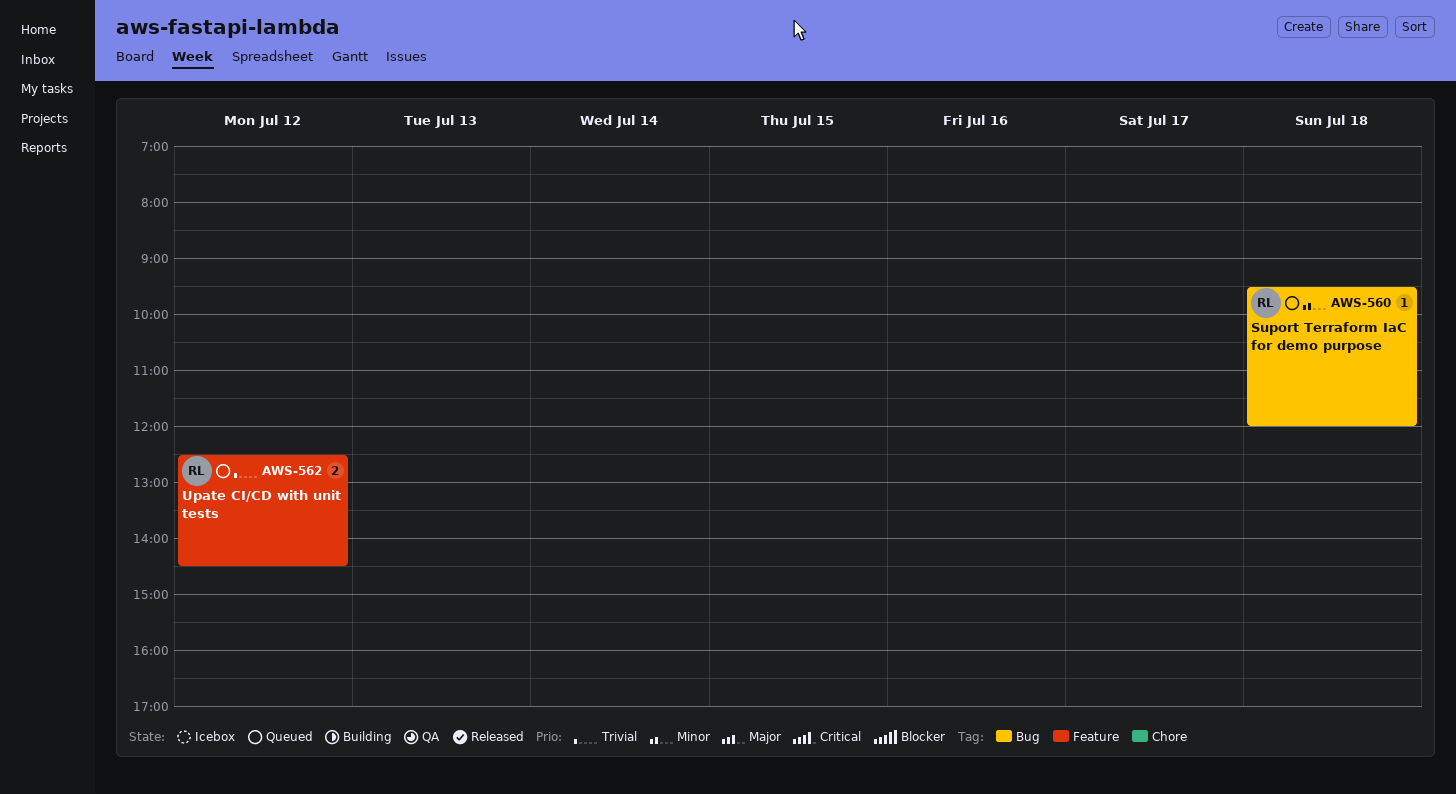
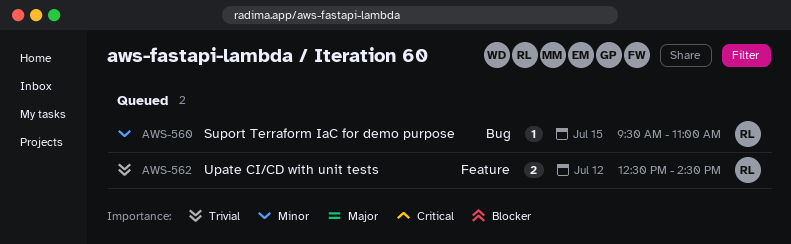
AWS-560, day: Jul 18 -> Jul 15
AWS-560, ends: 12:00 -> 11:00

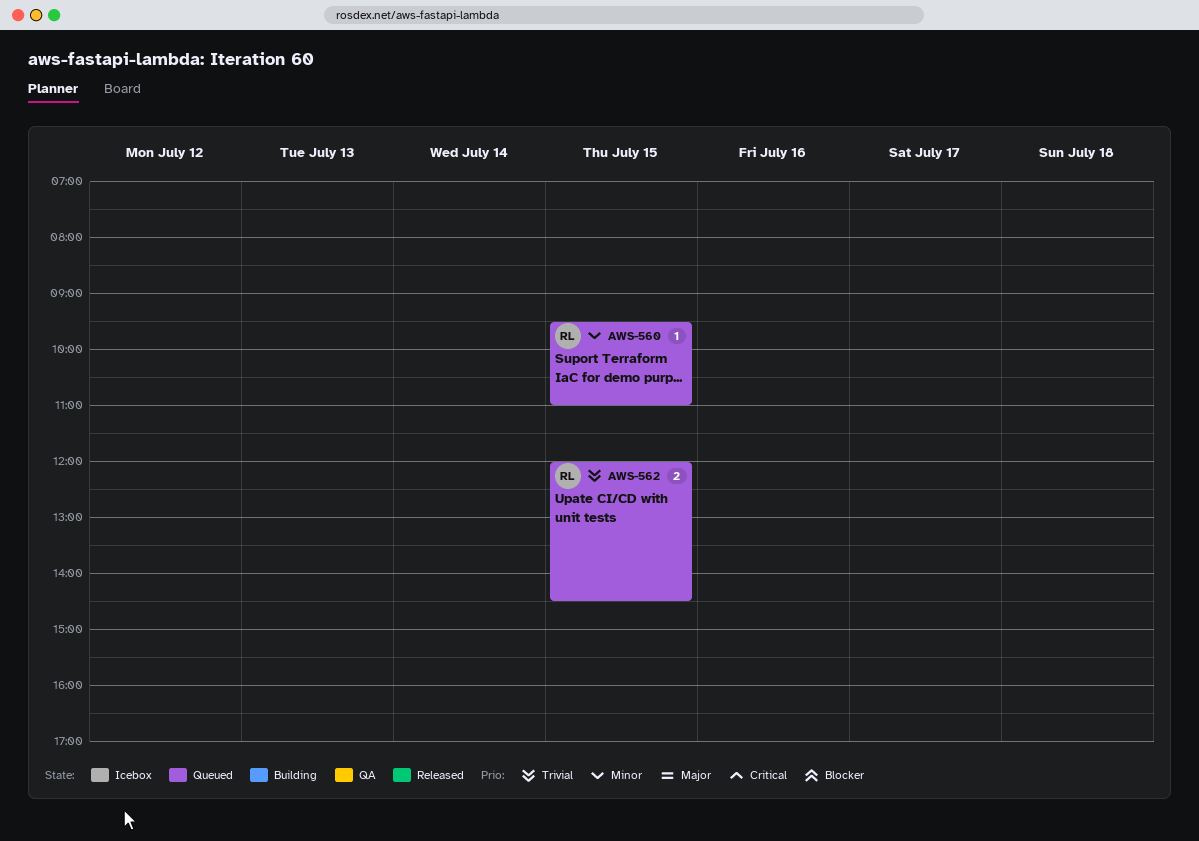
AWS-562, day: Jul 12 -> Jul 15
AWS-562, begins: 12:30 -> 12:00

